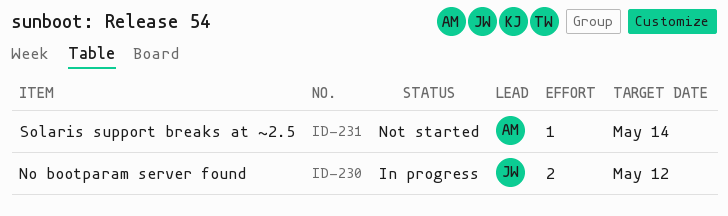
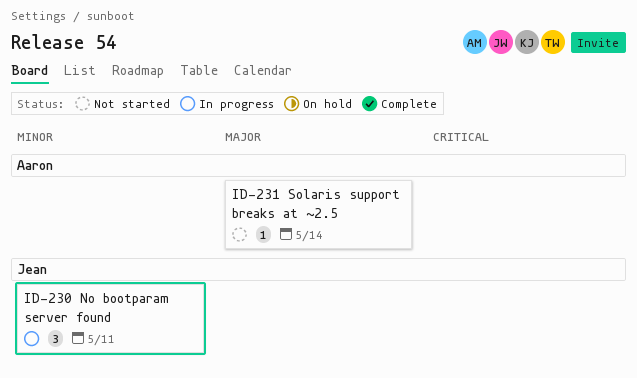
ID-230, estimate: 2 -> 3
ID-230, due: May 12 -> May 11

